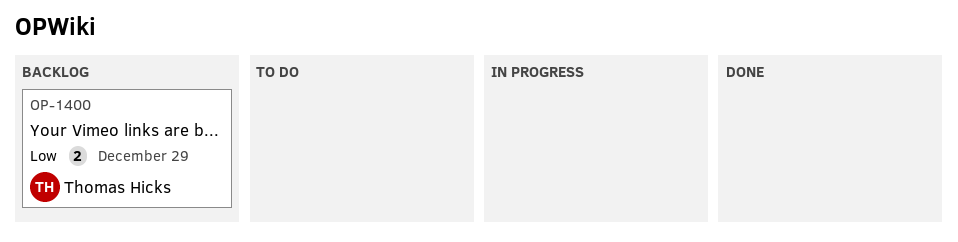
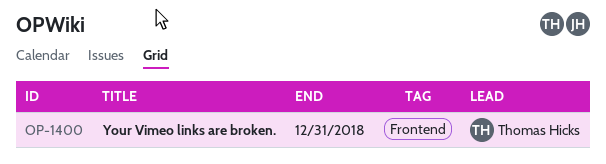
OP-1400, due: Dec 29 -> Dec 31

